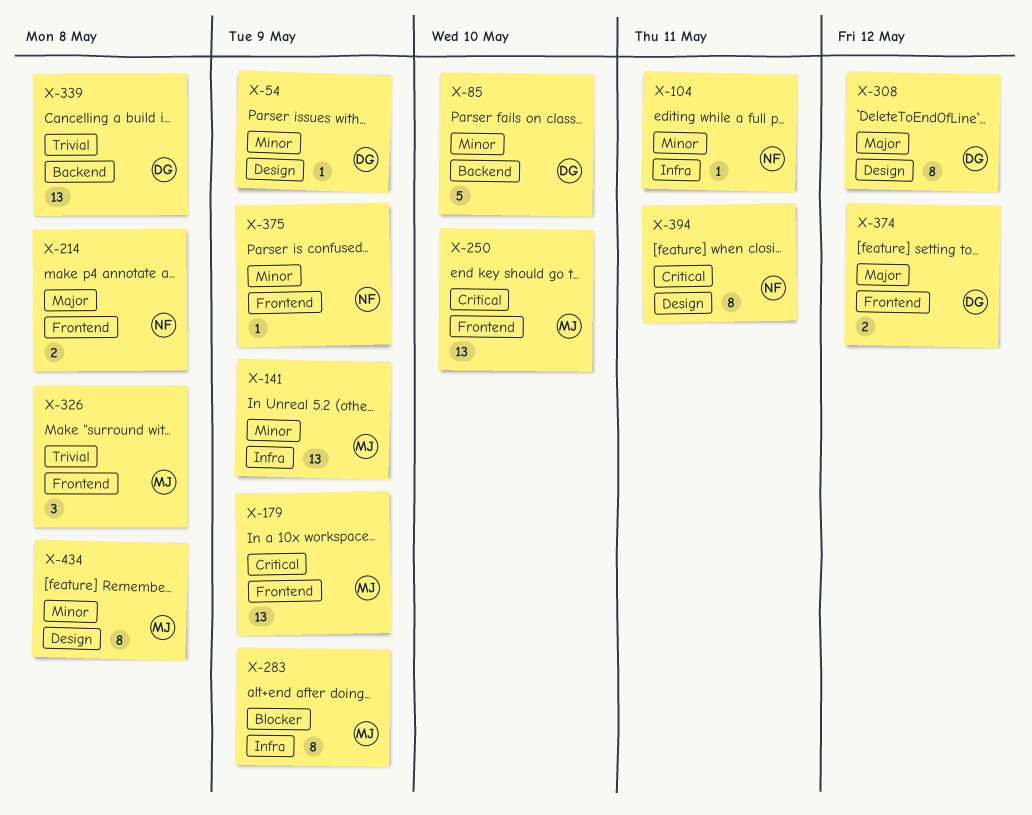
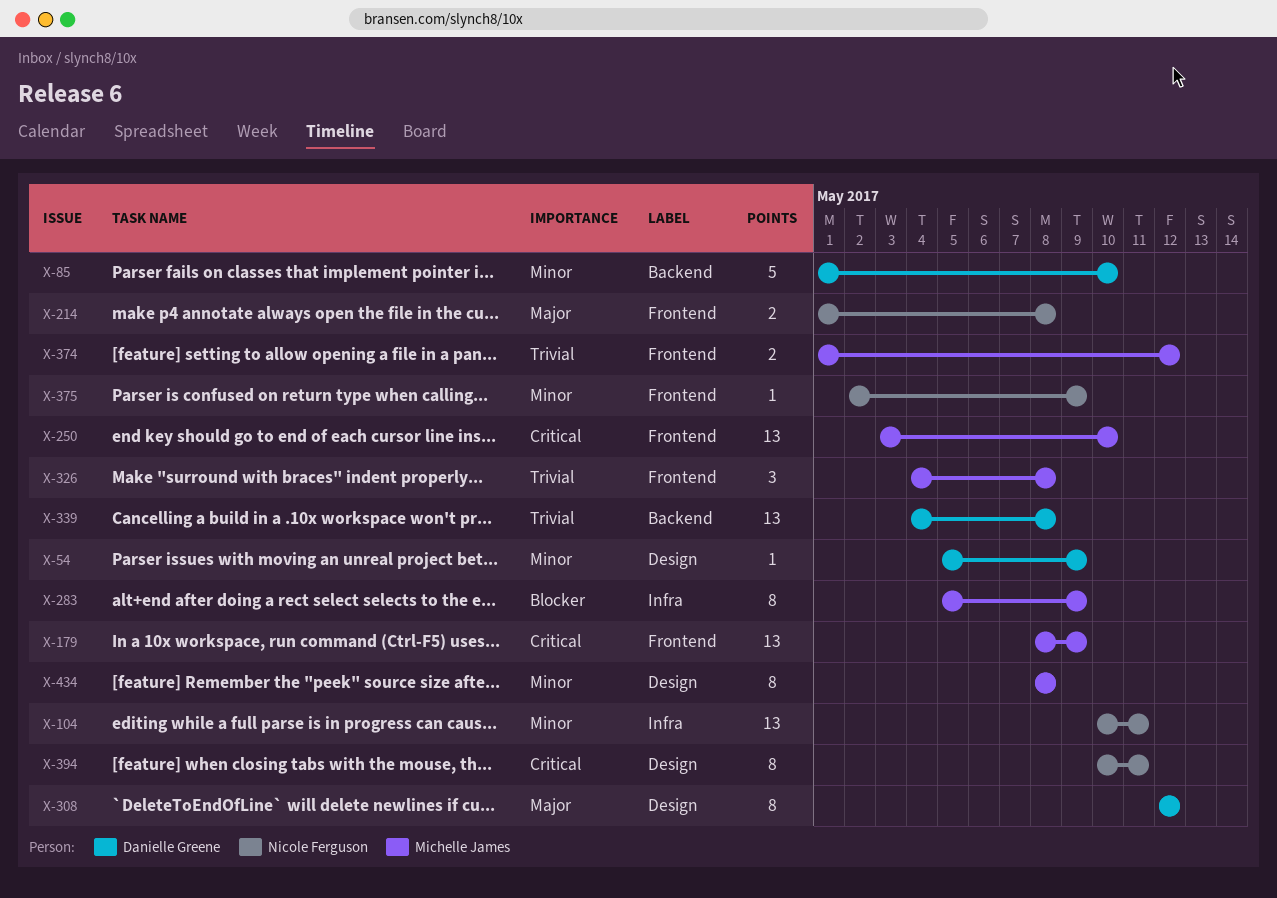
X-104, estimate: 1 -> 13
X-141: present -> none
X-374, owner: Danielle Greene -> Michelle James
X-374, priority: Major -> Trivial

